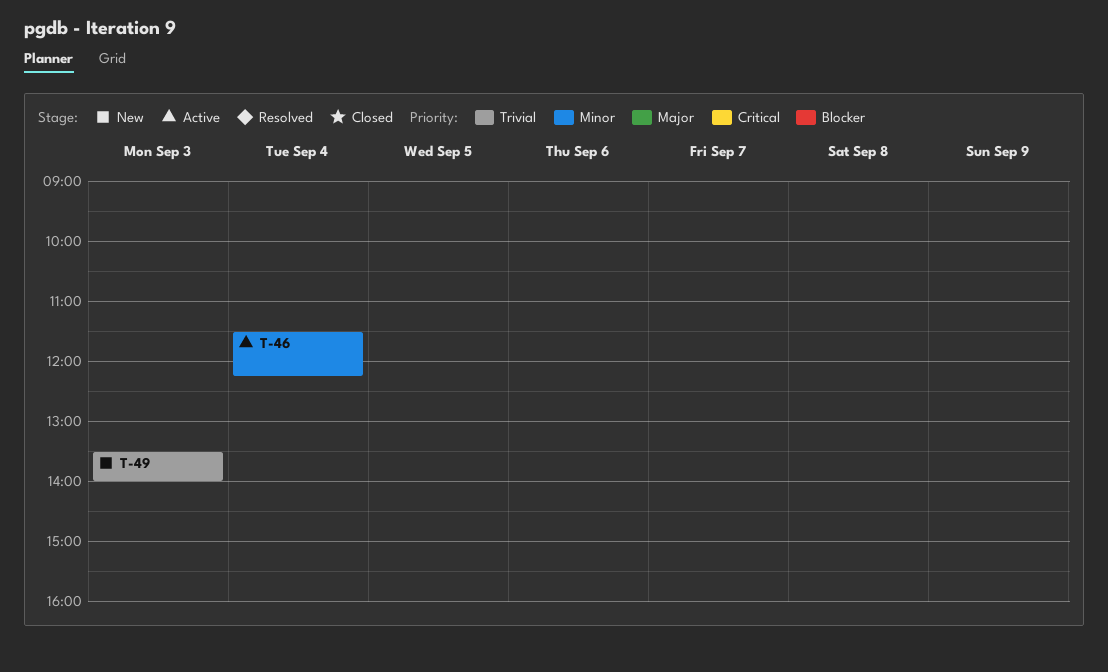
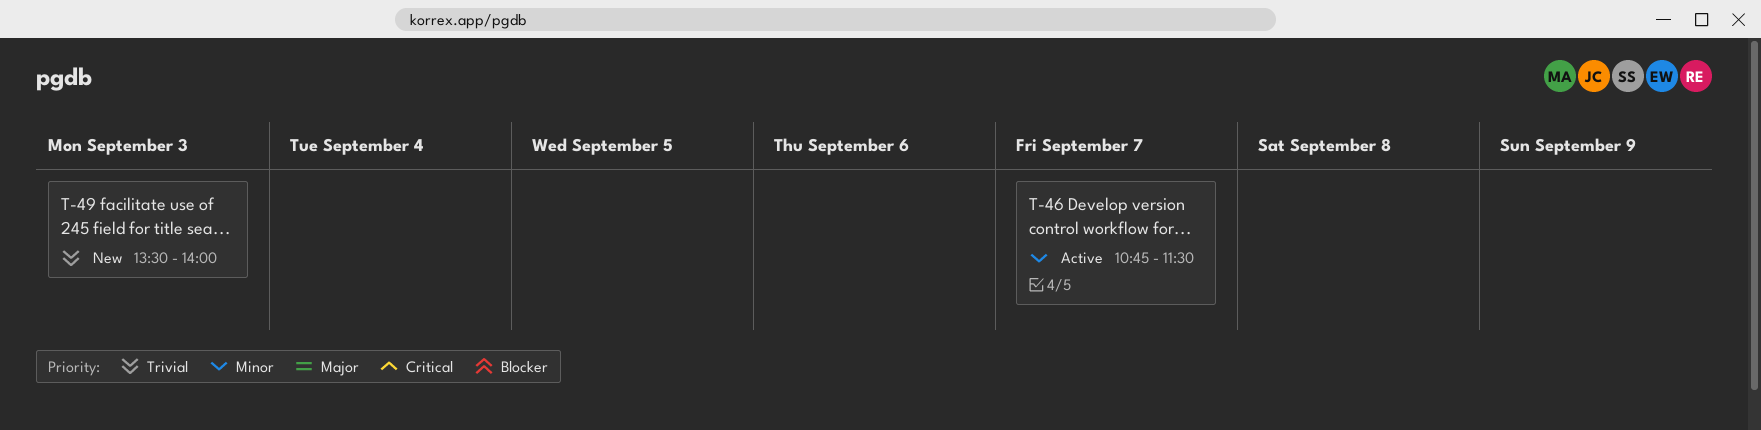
T-46, day: Sep 4 -> Sep 7
T-46, begins: 11:30 -> 10:45
T-46, ends: 12:15 -> 11:30

